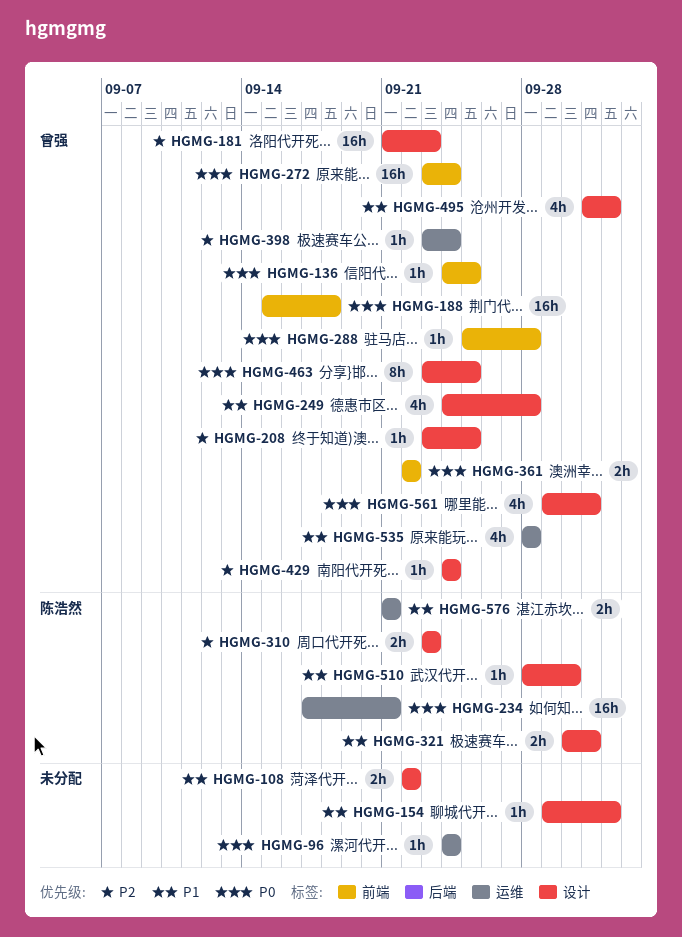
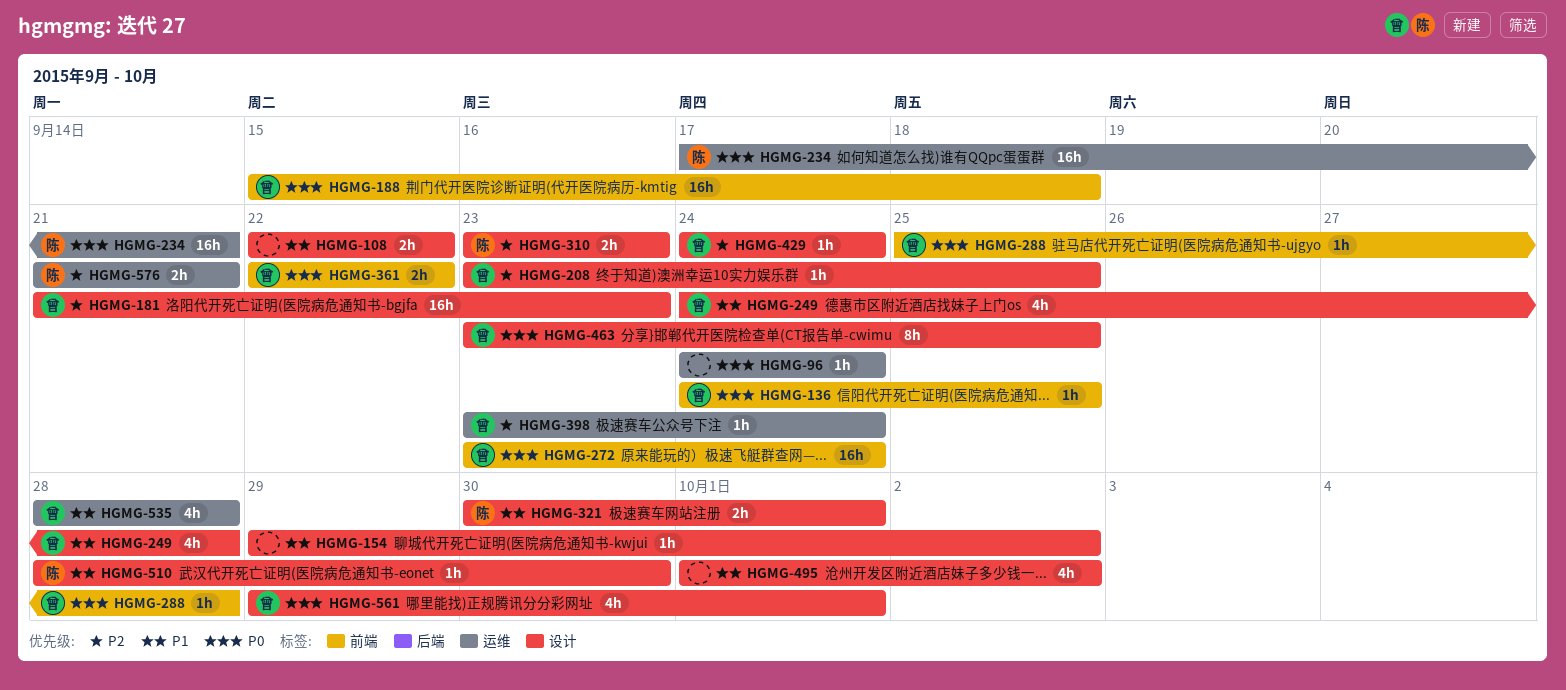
HGMG-495, owner: 曾强 -> none
HGMG-576, priority: P1 -> P2

